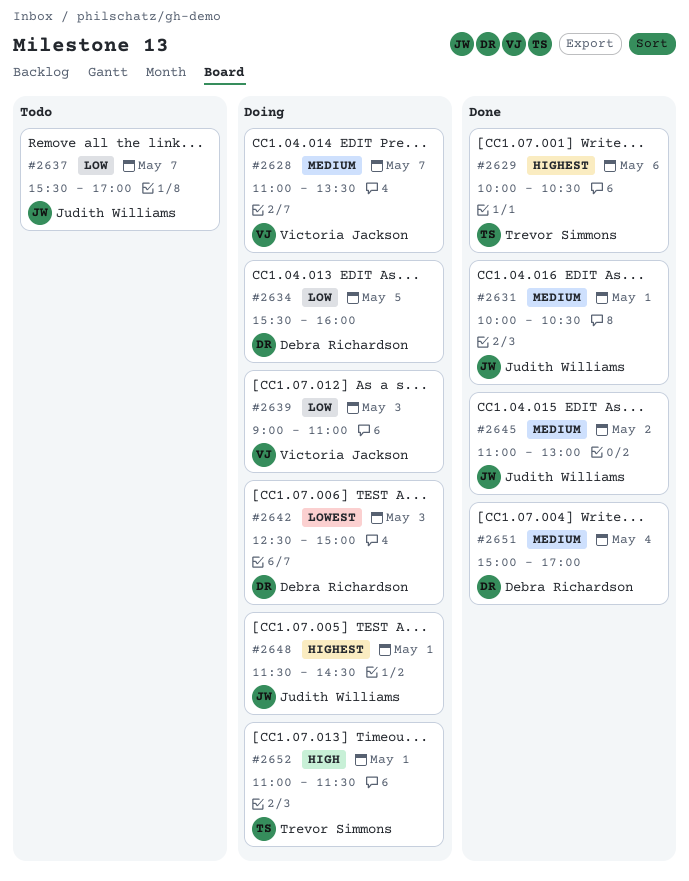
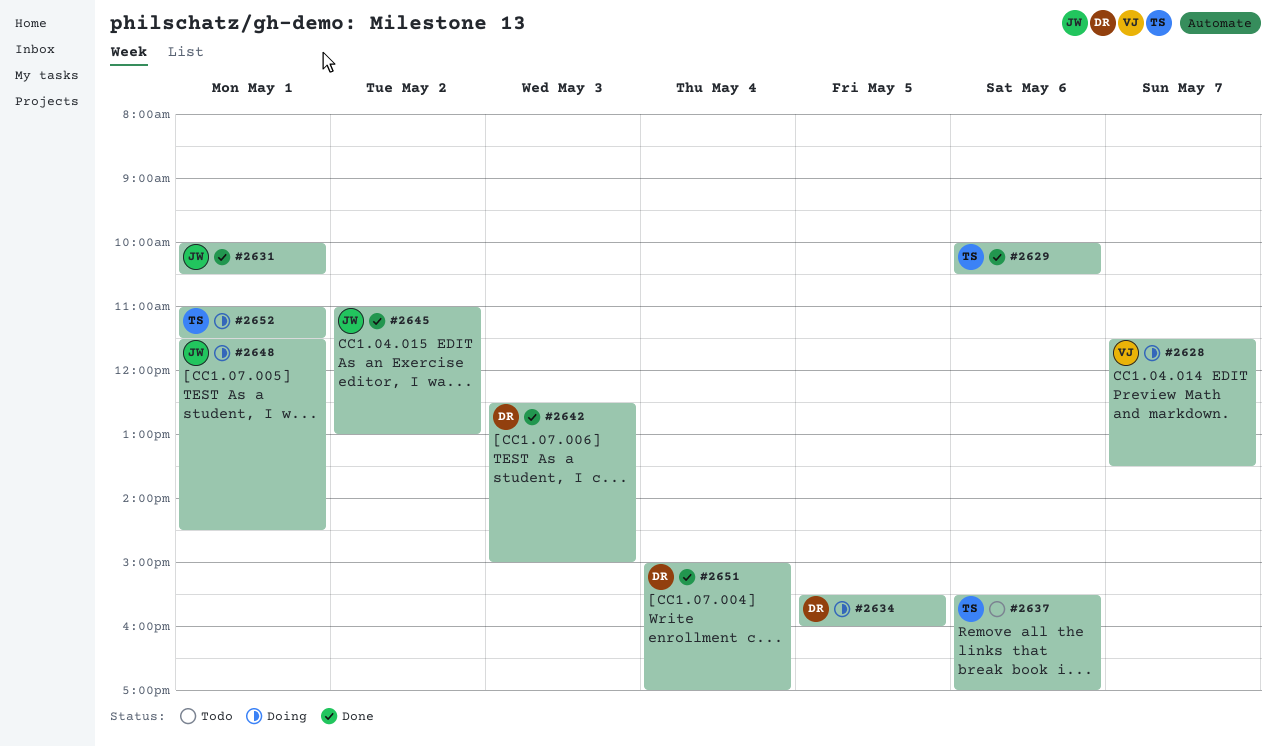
#2628, begins: 11:00 -> 11:30
#2637, owner: Judith Williams -> Trevor Simmons
#2637, day: May 7 -> May 6
#2639: present -> none
#2642, status: Doing -> Done

